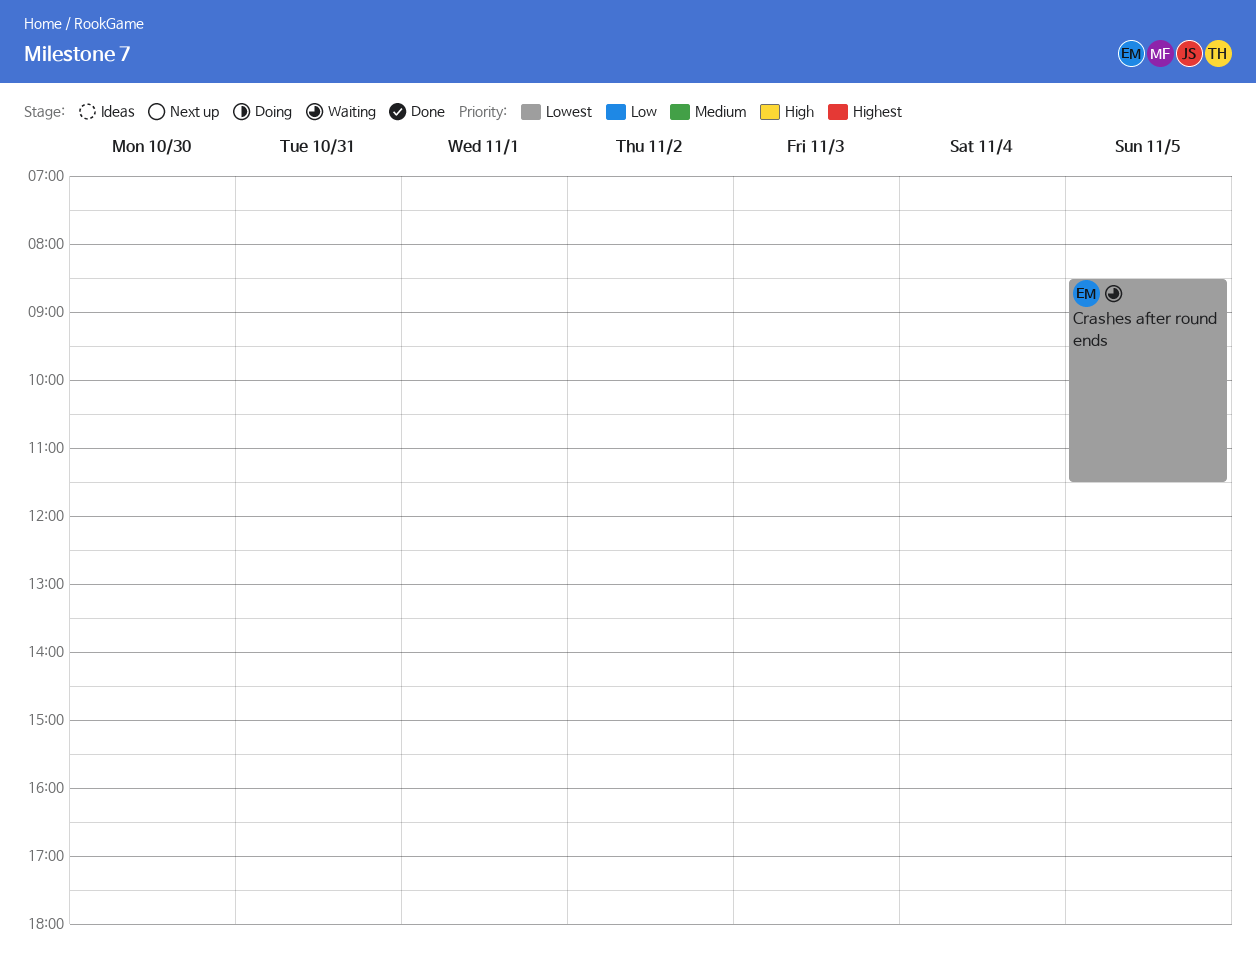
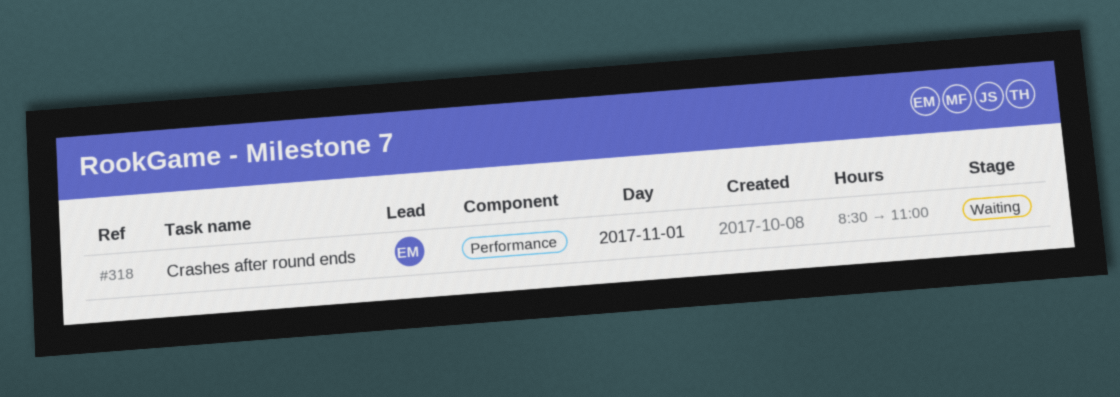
Crashes after round ends, day: Nov 5 -> Nov 1
Crashes after round ends, ends: 11:30 -> 11:00

